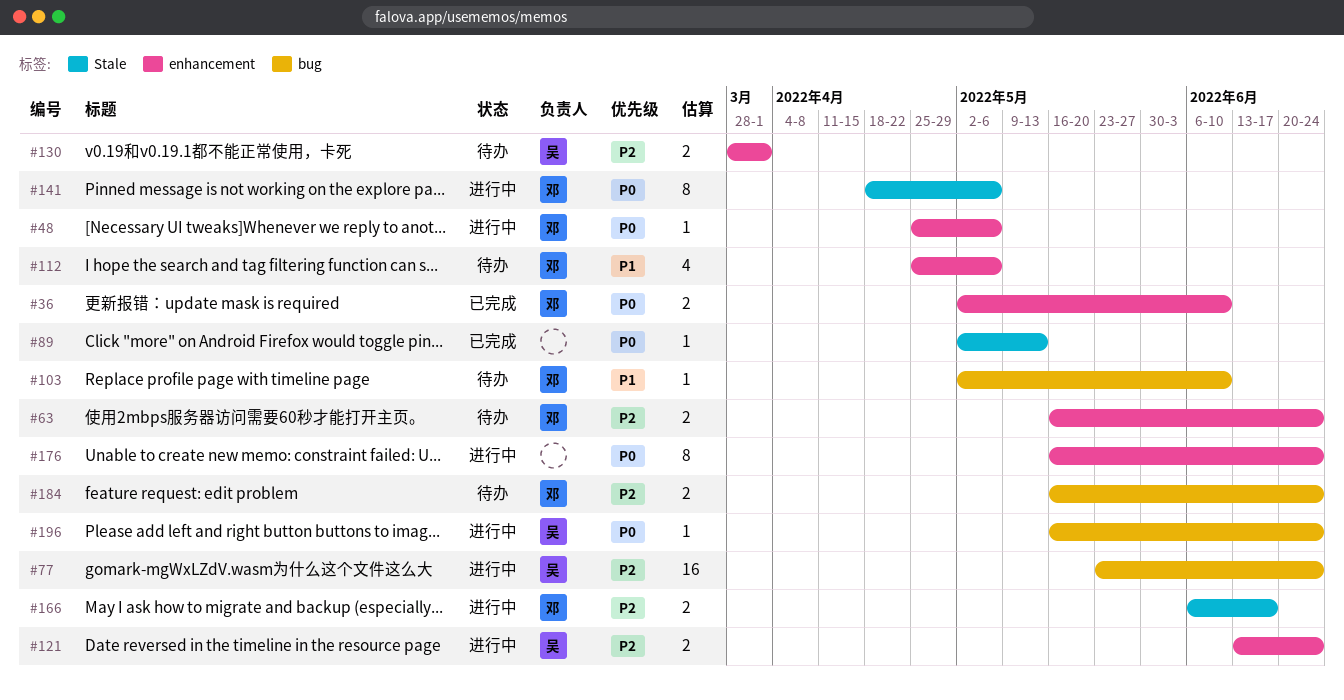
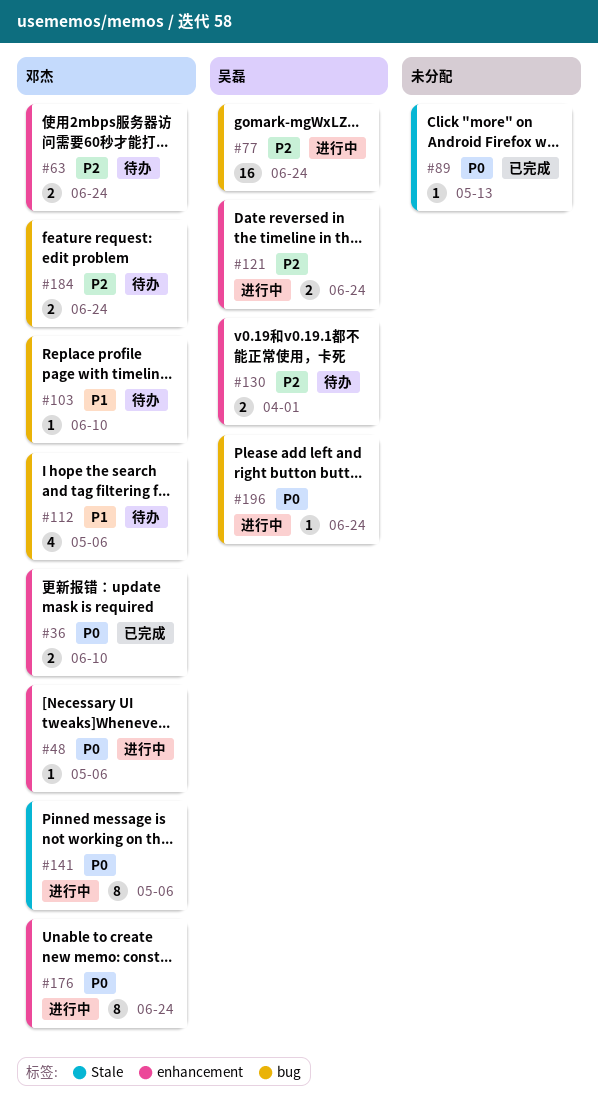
#112, label: enhancement -> bug
#166: present -> none
#176, owner: none -> 邓杰

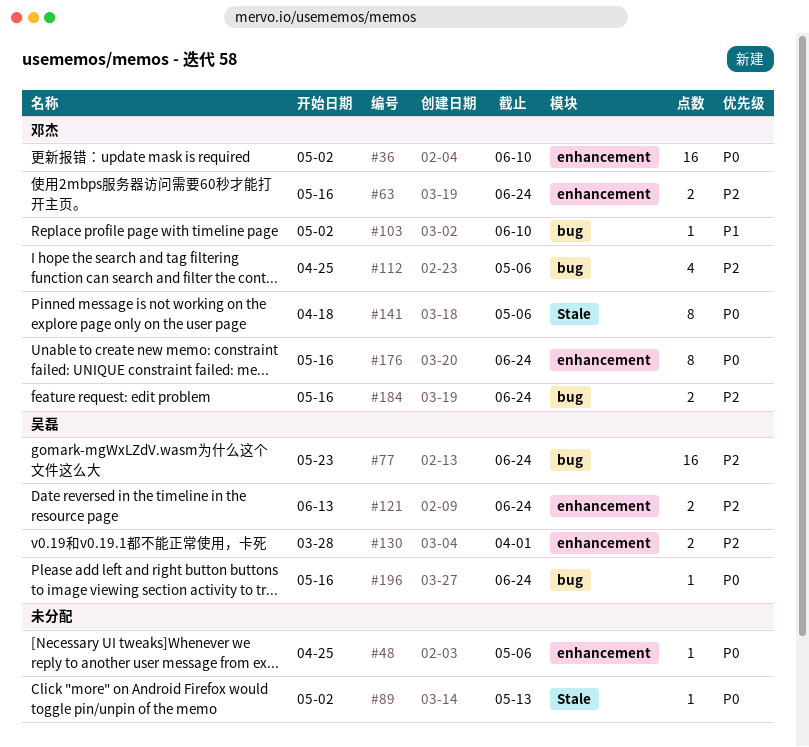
#36, estimate: 2 -> 16
#48, owner: 邓杰 -> none
#112, priority: P1 -> P2

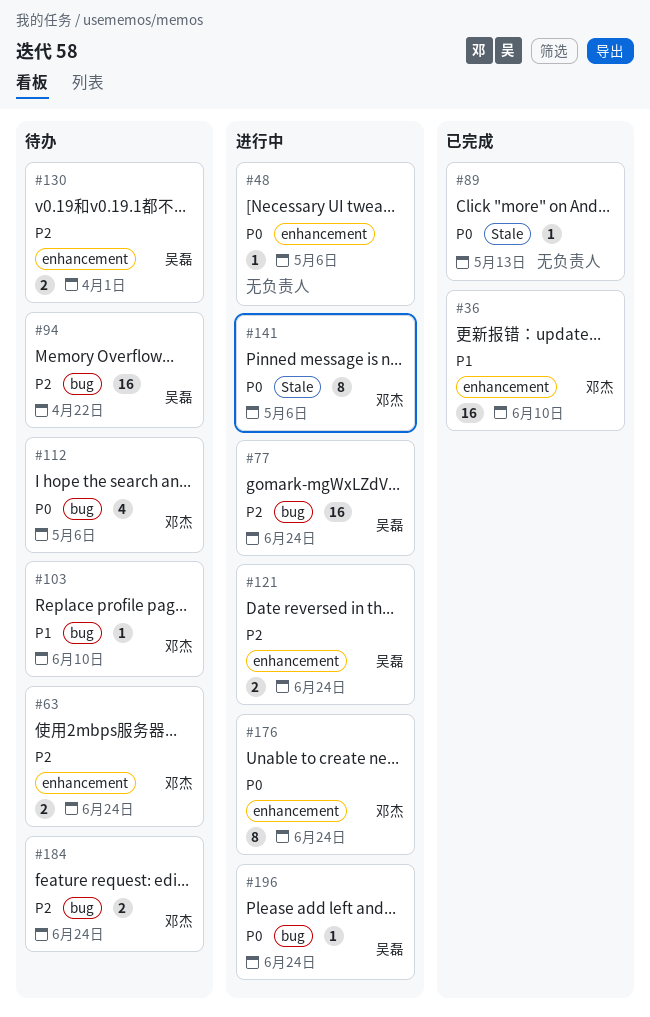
#36, priority: P0 -> P1
#94: none -> present
#112, priority: P2 -> P0

